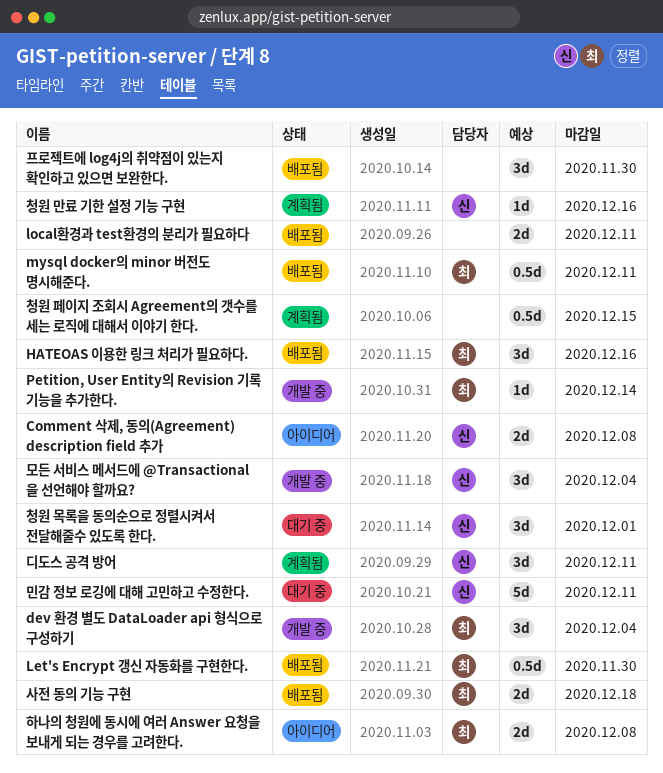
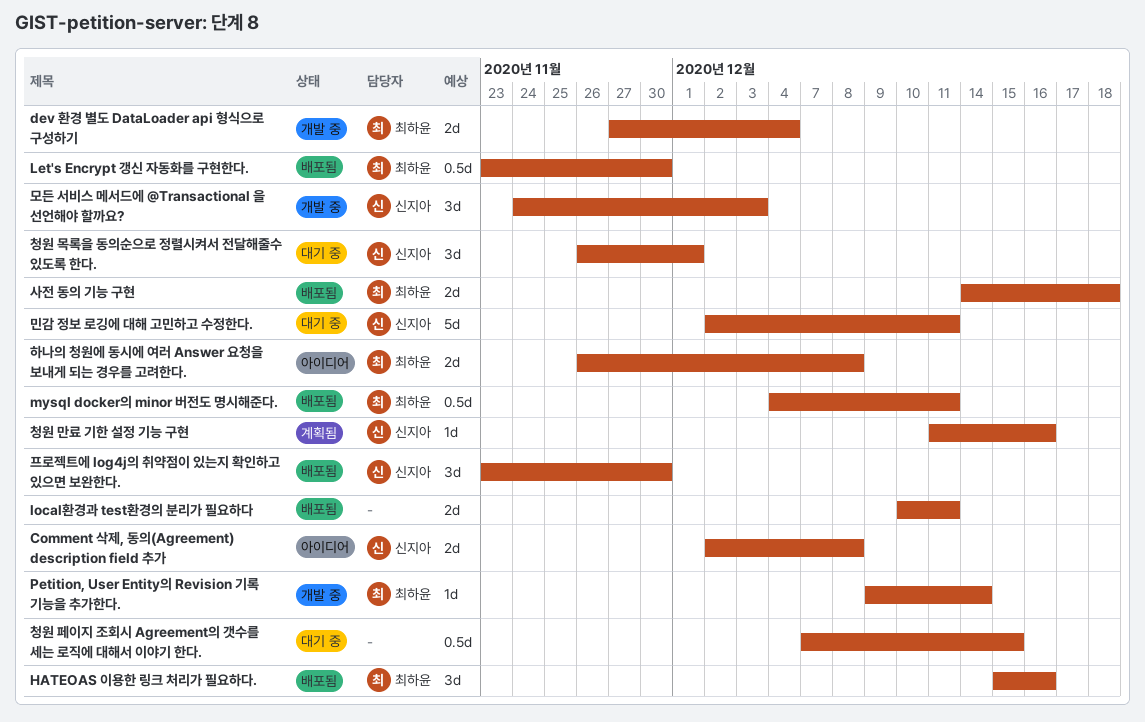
dev 환경 별도 DataLoader api 형식으로 구성하기, estimate: 3d -> 2d
디도스 공격 방어: present -> none
모든 서비스 메서드에 @Transactional 을 선언해야 할까요?, due: Dec 4 -> Dec 3
청원 페이지 조회시 Agreement의 갯수를 세는 로직에 대해서 이야기 한다., status: 계획됨 -> 대기 중
프로젝트에 log4j의 취약점이 있는지 확인하고 있으면 보완한다., owner: none -> 신지아

